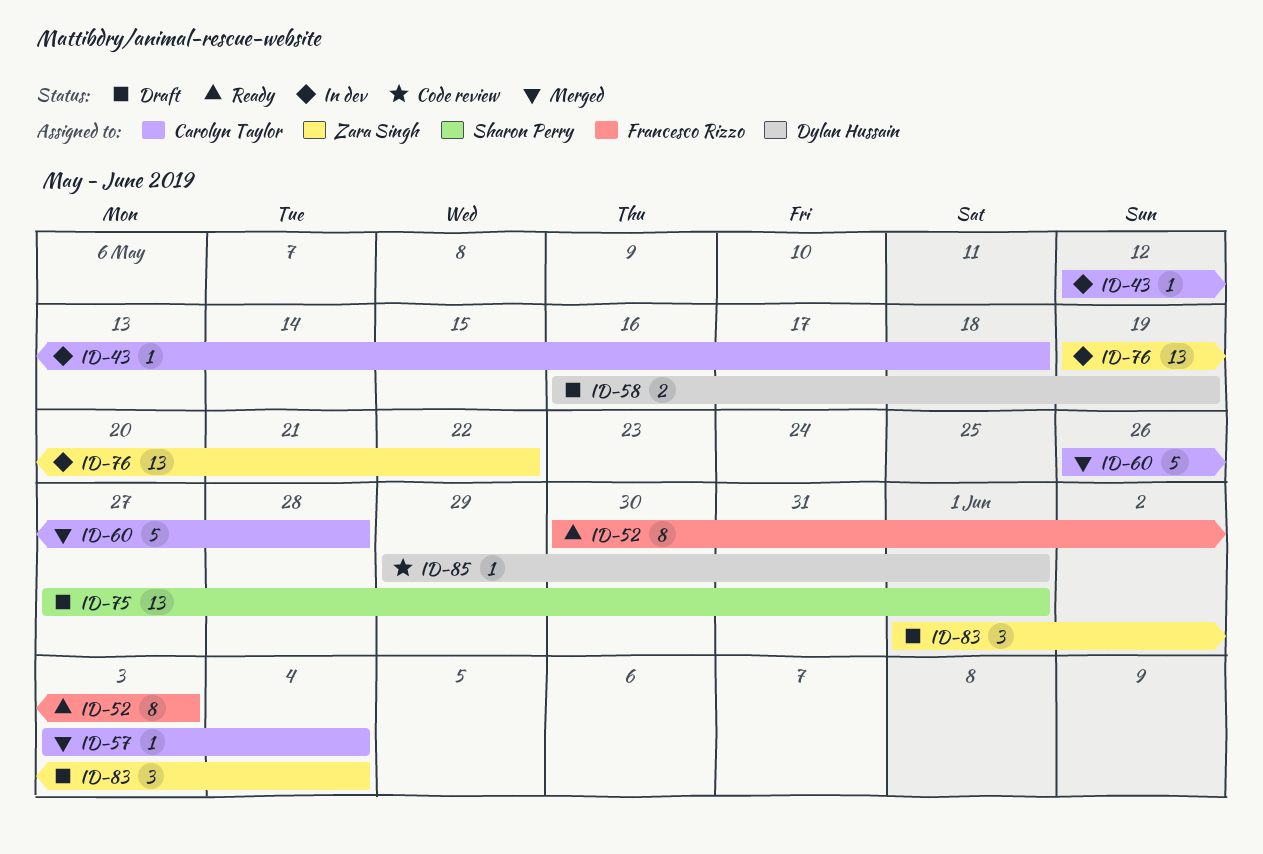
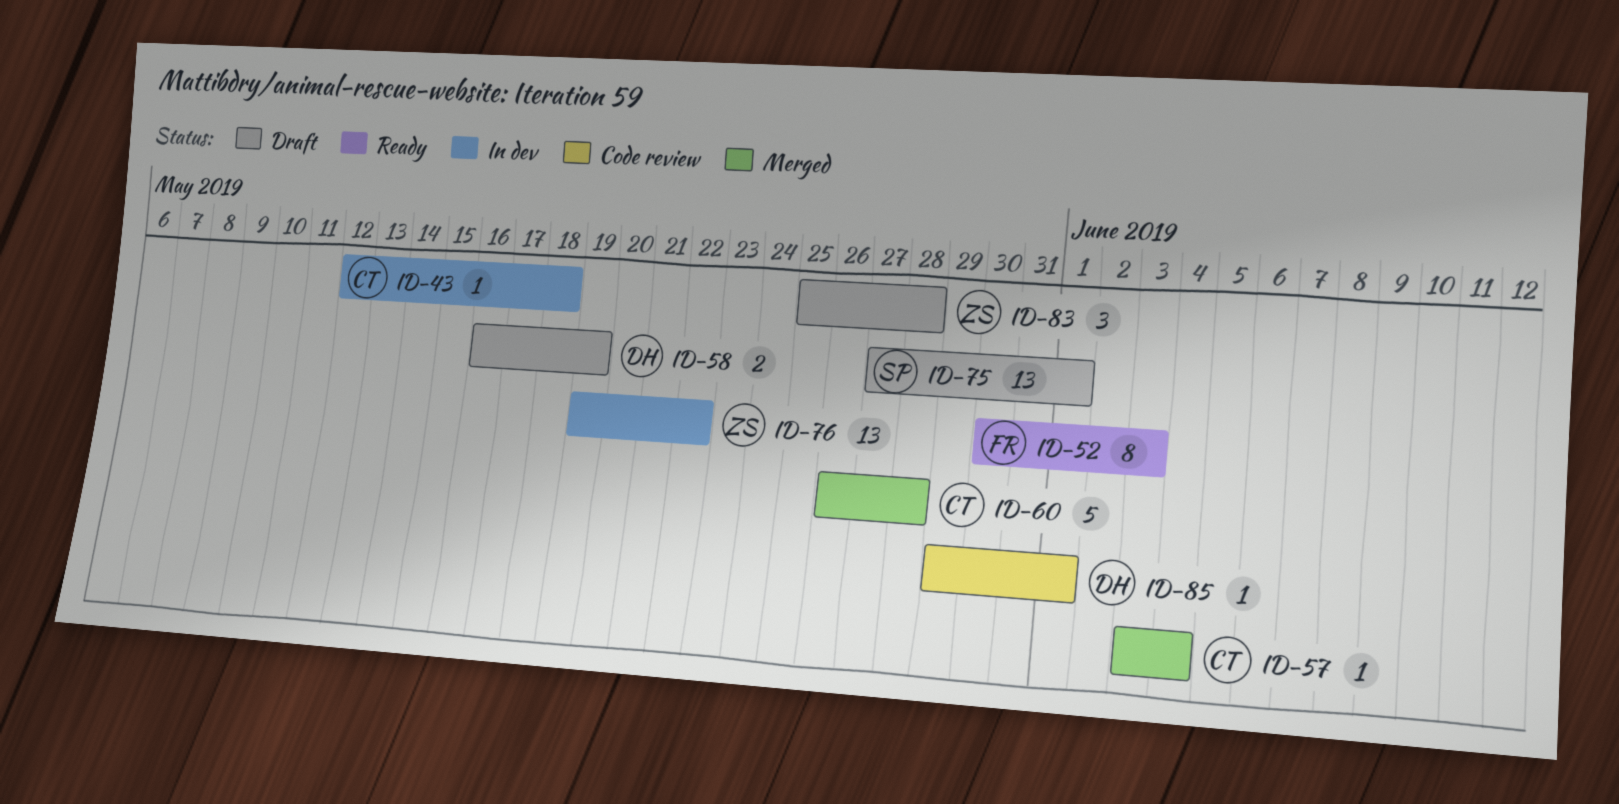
ID-83, start: Jun 1 -> May 25
ID-83, due: Jun 4 -> May 28

